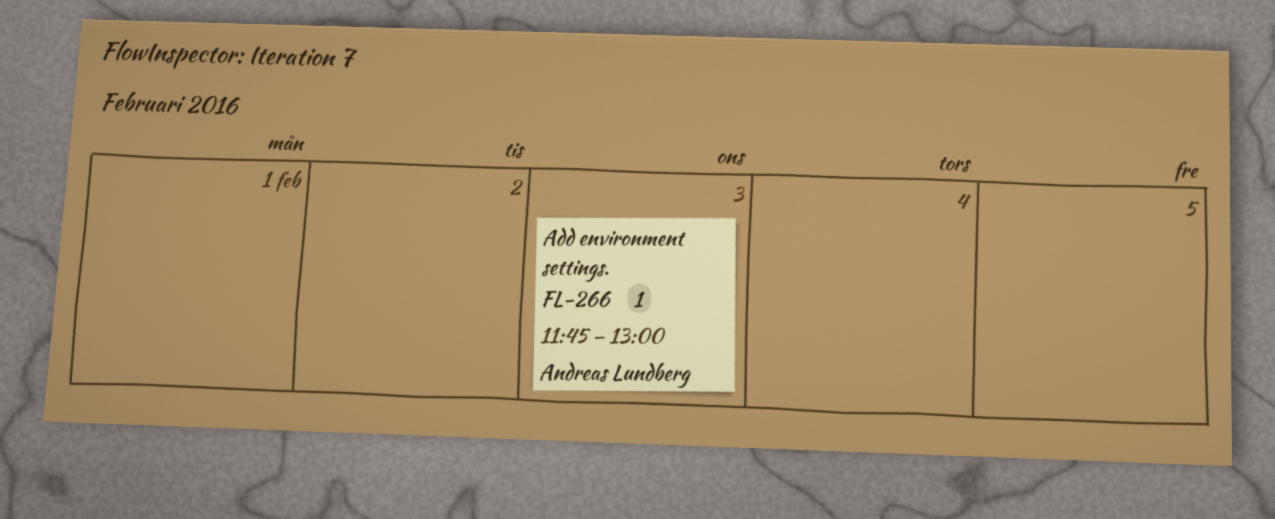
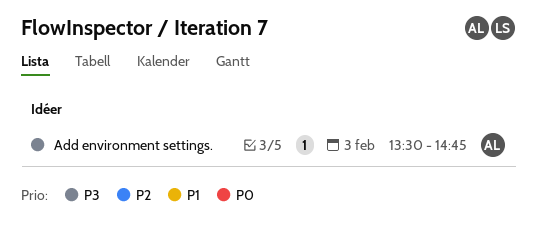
Add environment settings., begins: 11:45 -> 13:30
Add environment settings., ends: 13:00 -> 14:45

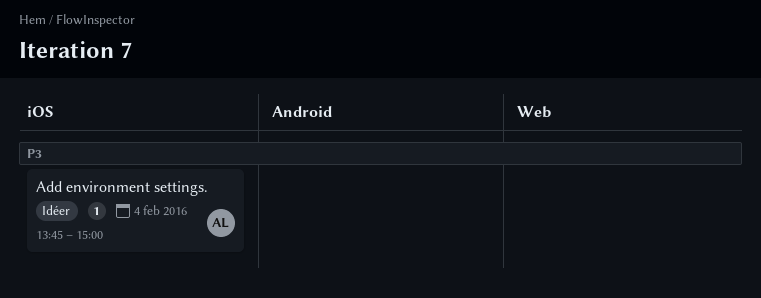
Add environment settings., day: Feb 3 -> Feb 4
Add environment settings., begins: 13:30 -> 13:45
Add environment settings., ends: 14:45 -> 15:00

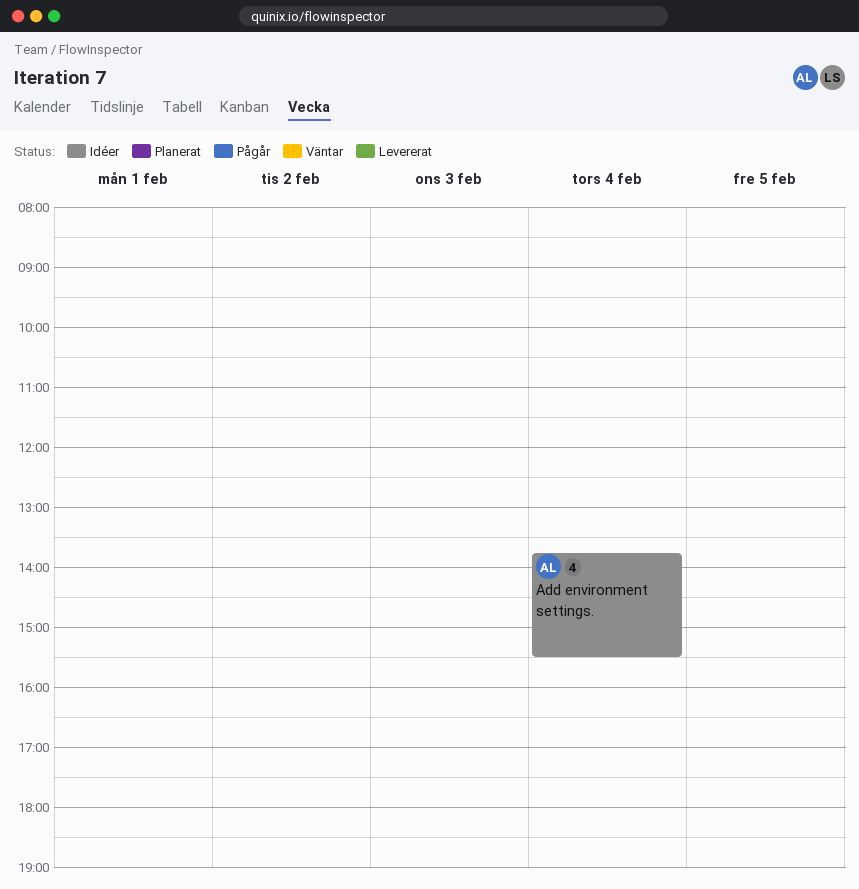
Add environment settings., estimate: 1 -> 4
Add environment settings., ends: 15:00 -> 15:30

